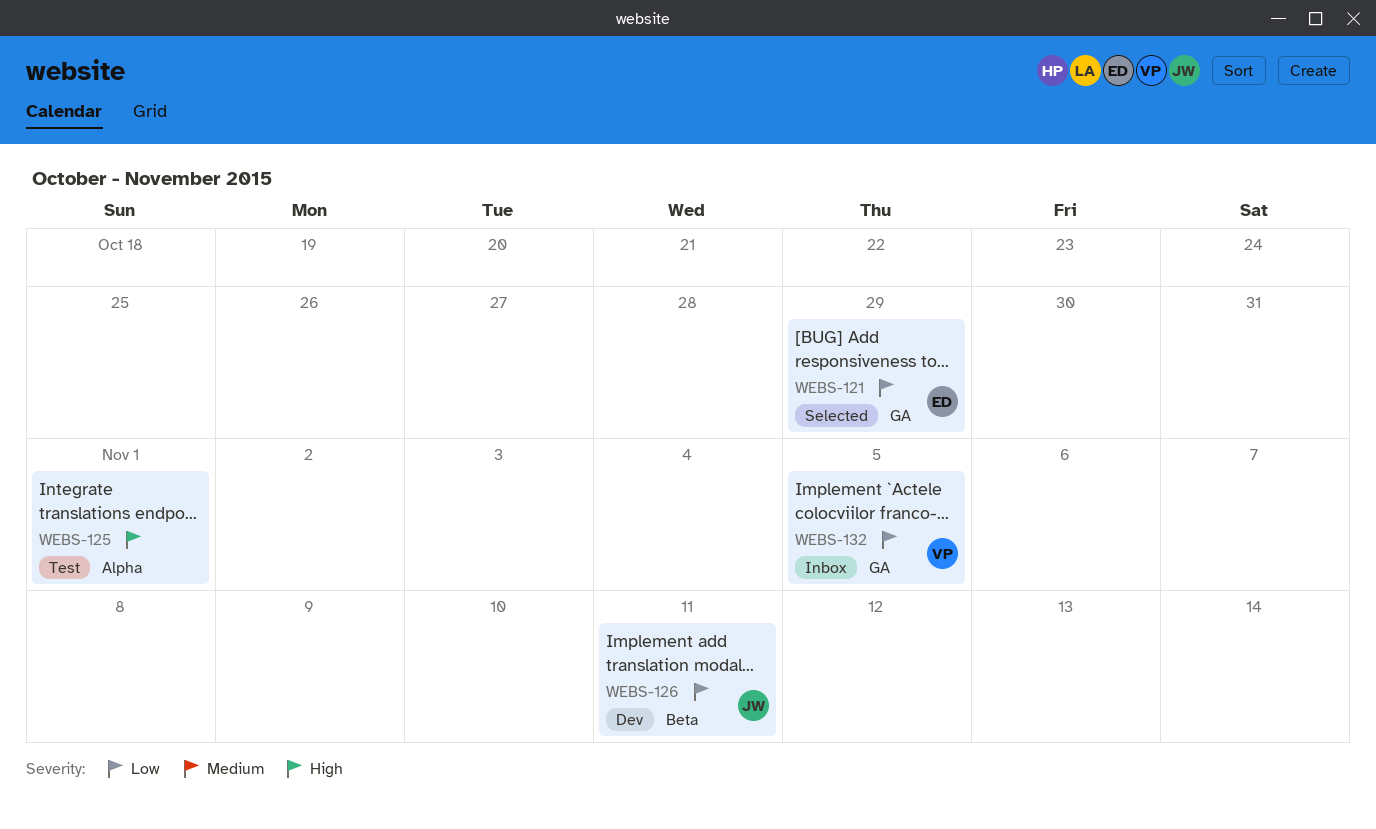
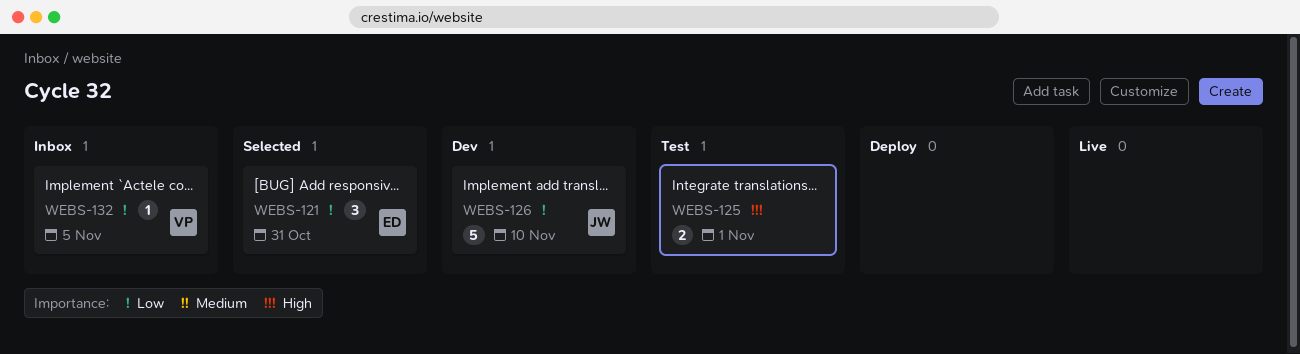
WEBS-121, due: Oct 29 -> Oct 31
WEBS-126, due: Nov 11 -> Nov 10

